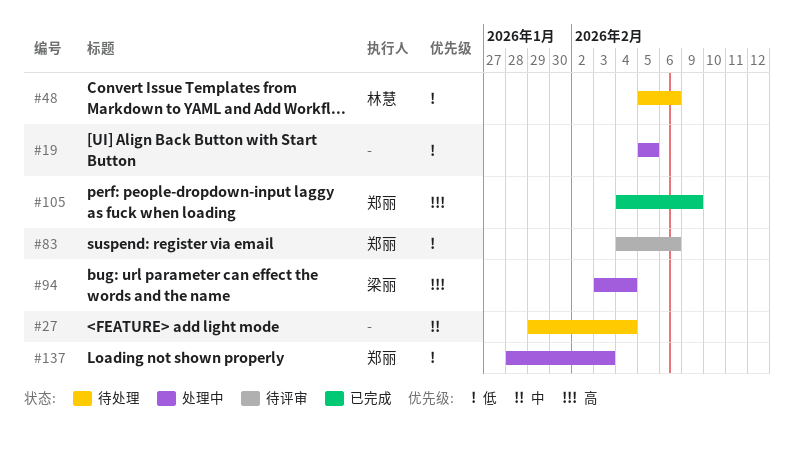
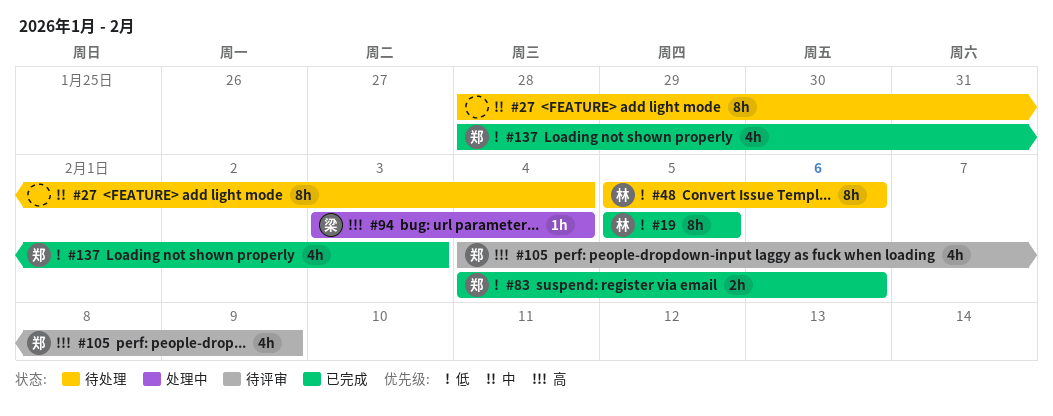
#19, status: 处理中 -> 已完成
#19, owner: none -> 林慧
#27, start: Jan 29 -> Jan 28
#83, status: 待评审 -> 已完成
#105, status: 已完成 -> 待评审
#137, status: 处理中 -> 已完成

